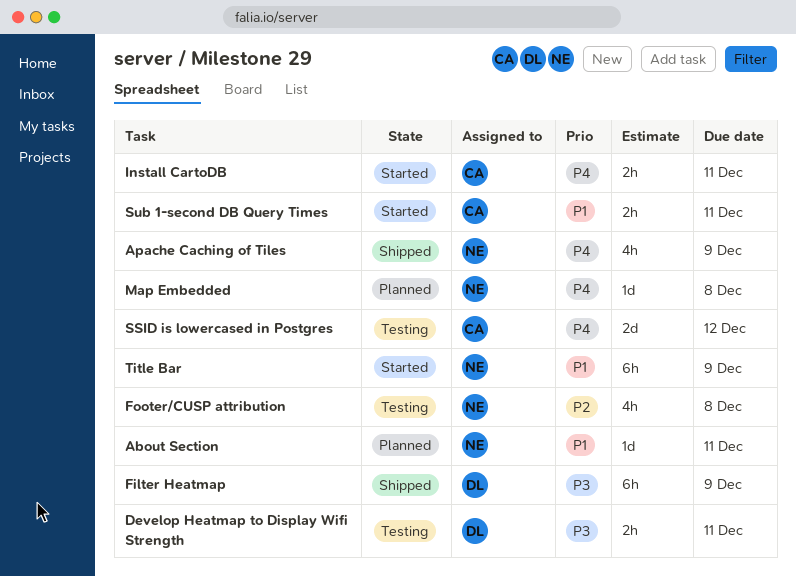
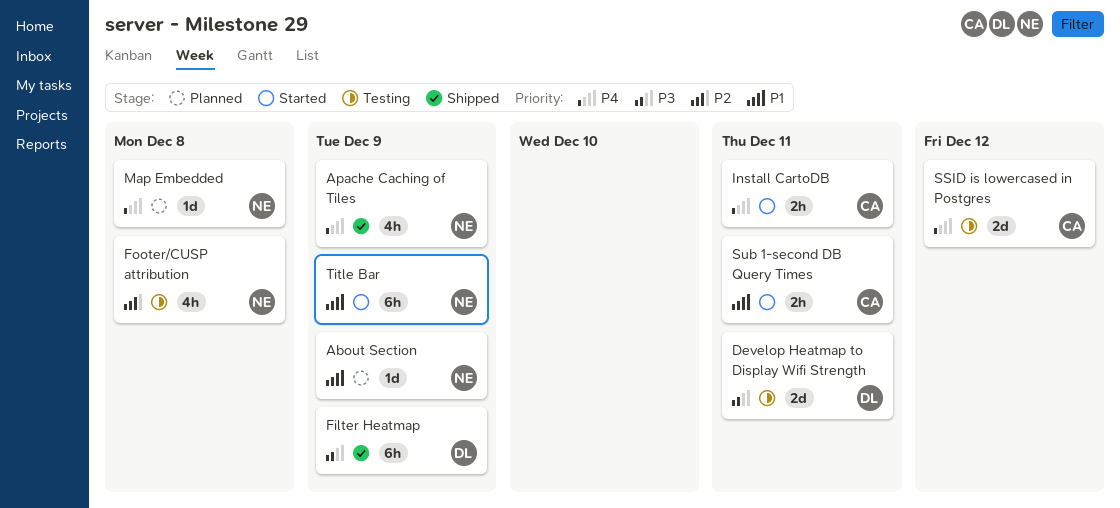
About Section, due: Dec 11 -> Dec 9
Develop Heatmap to Display Wifi Strength, estimate: 2h -> 2d

